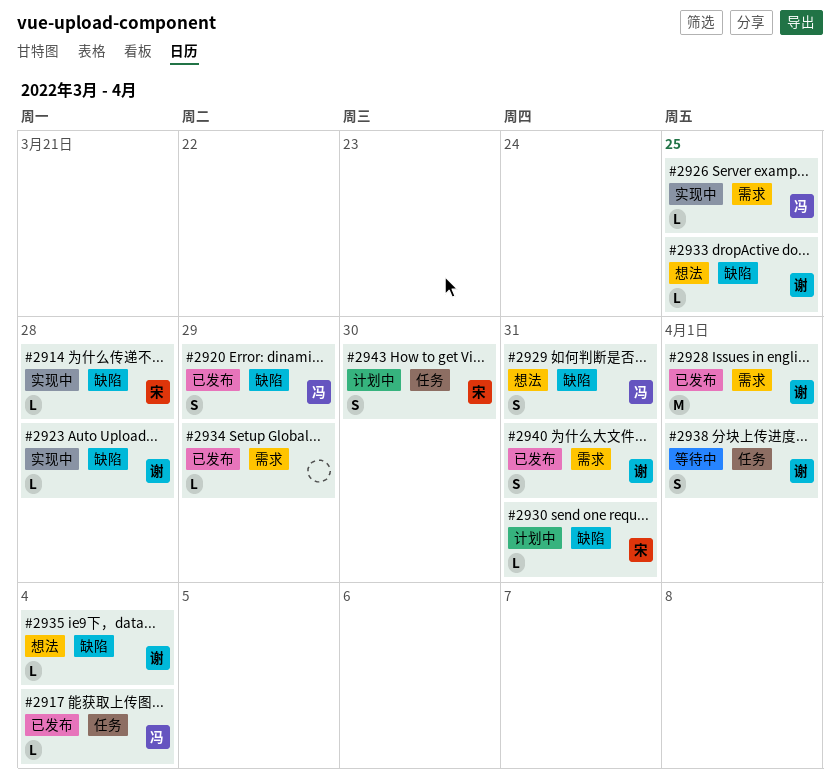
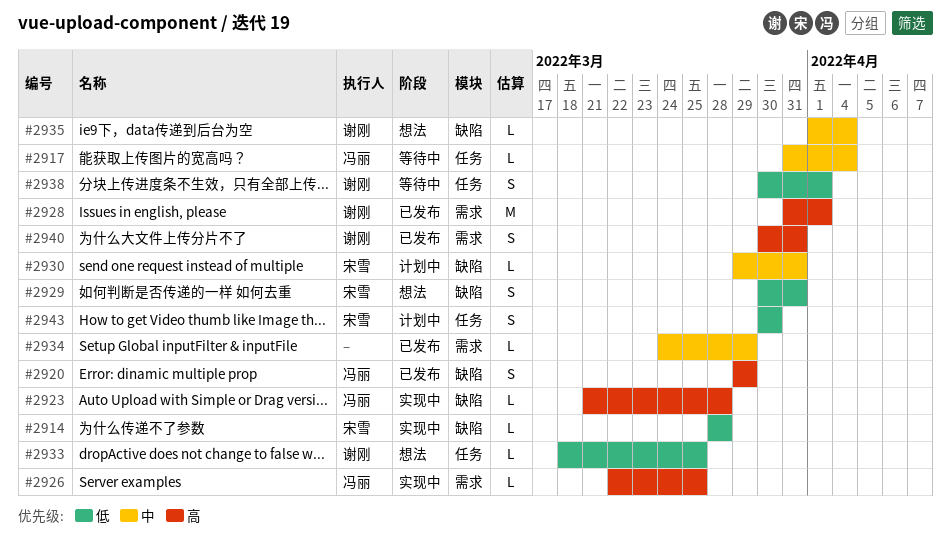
#2917, status: 已发布 -> 等待中
#2923, owner: 谢刚 -> 冯丽
#2929, owner: 冯丽 -> 宋雪
#2933, label: 缺陷 -> 任务

